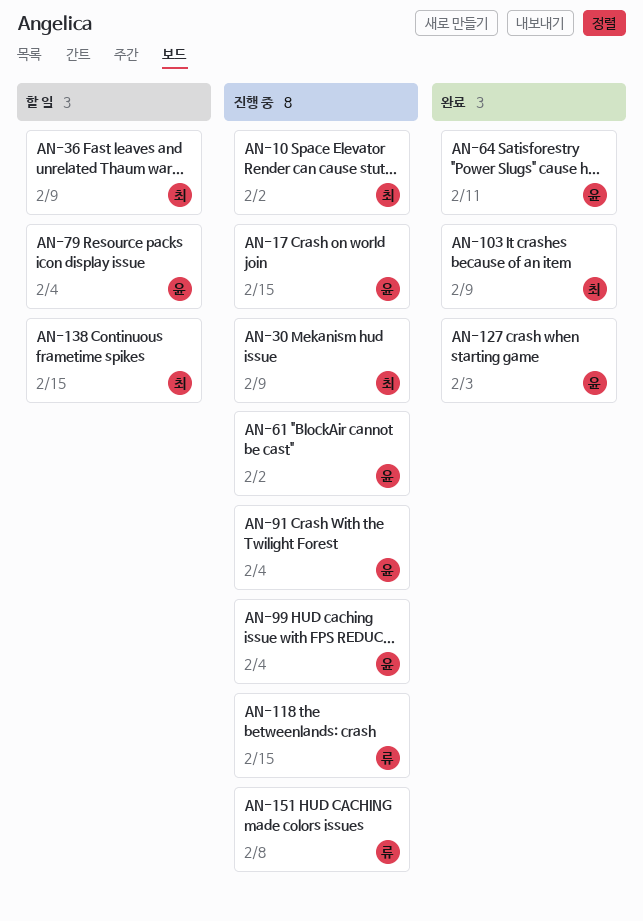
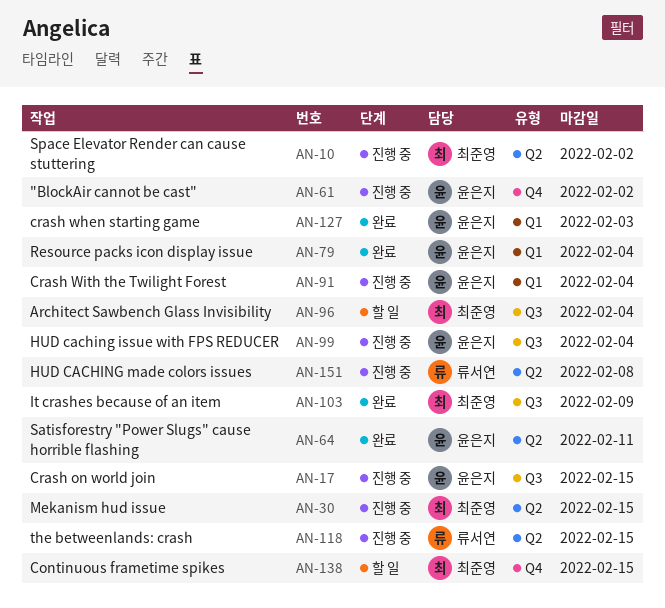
AN-30, due: Feb 9 -> Feb 15
AN-36: present -> none
AN-79, status: 할 일 -> 완료
AN-96: none -> present

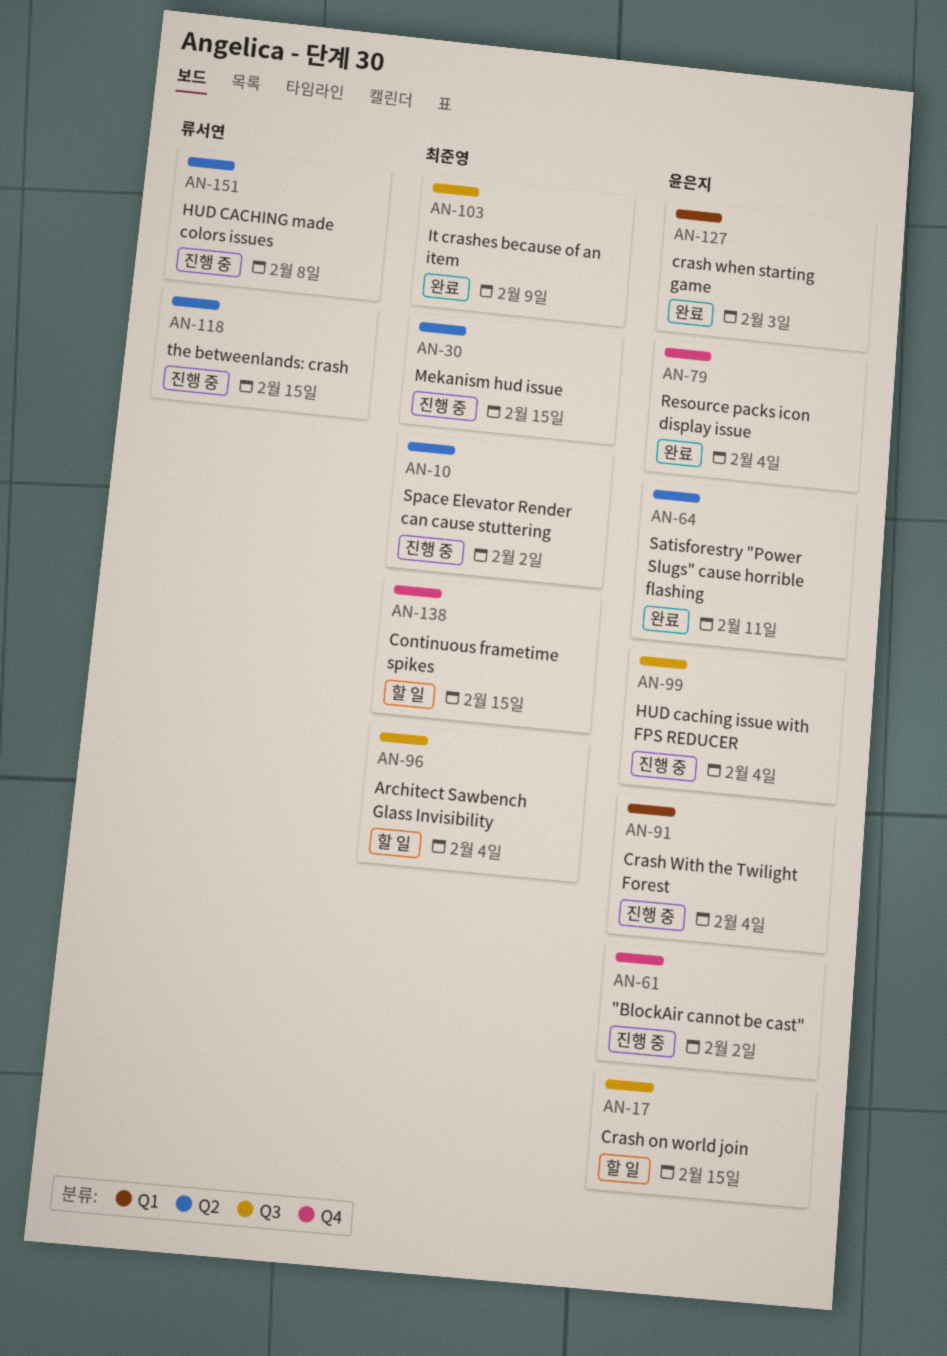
AN-17, status: 진행 중 -> 할 일
AN-79, label: Q1 -> Q4

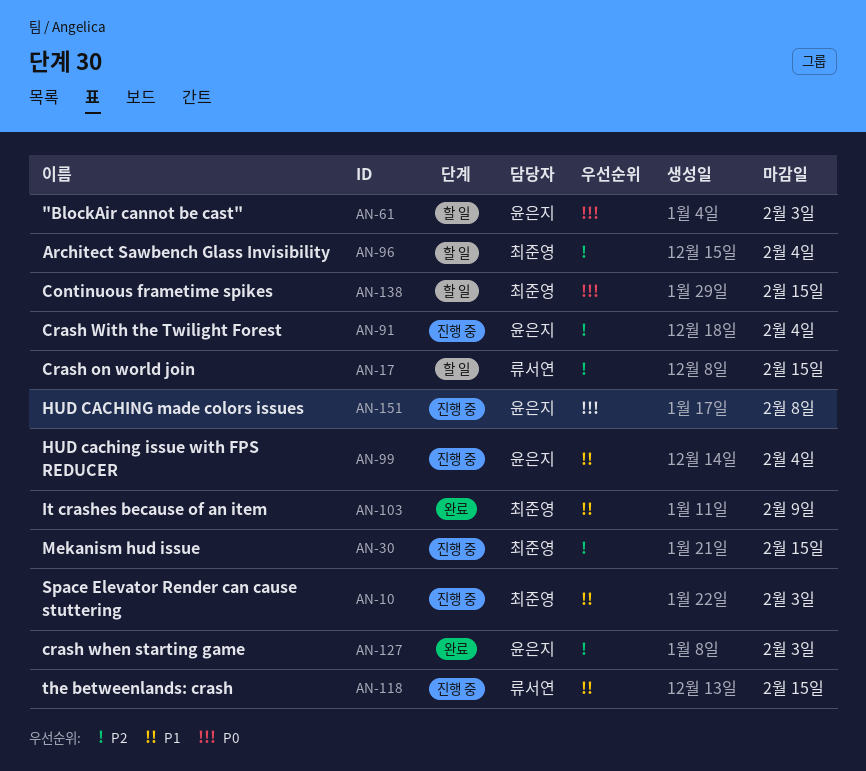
AN-10, due: Feb 2 -> Feb 3
AN-17, owner: 윤은지 -> 류서연
AN-61, status: 진행 중 -> 할 일
AN-61, due: Feb 2 -> Feb 3
AN-64: present -> none
AN-79: present -> none
AN-151, owner: 류서연 -> 윤은지

